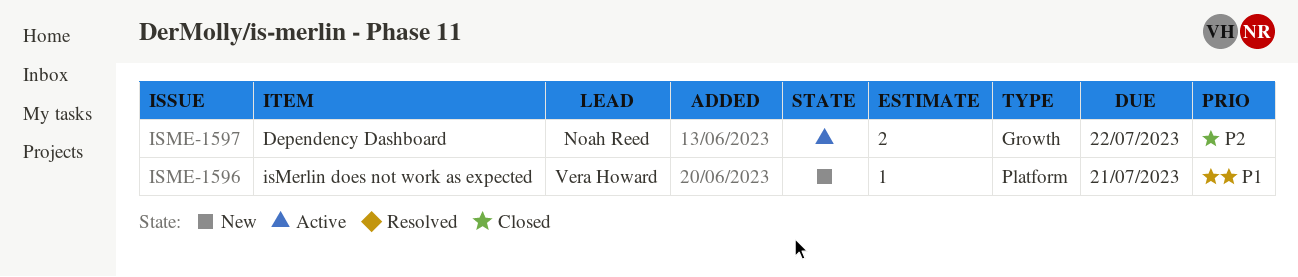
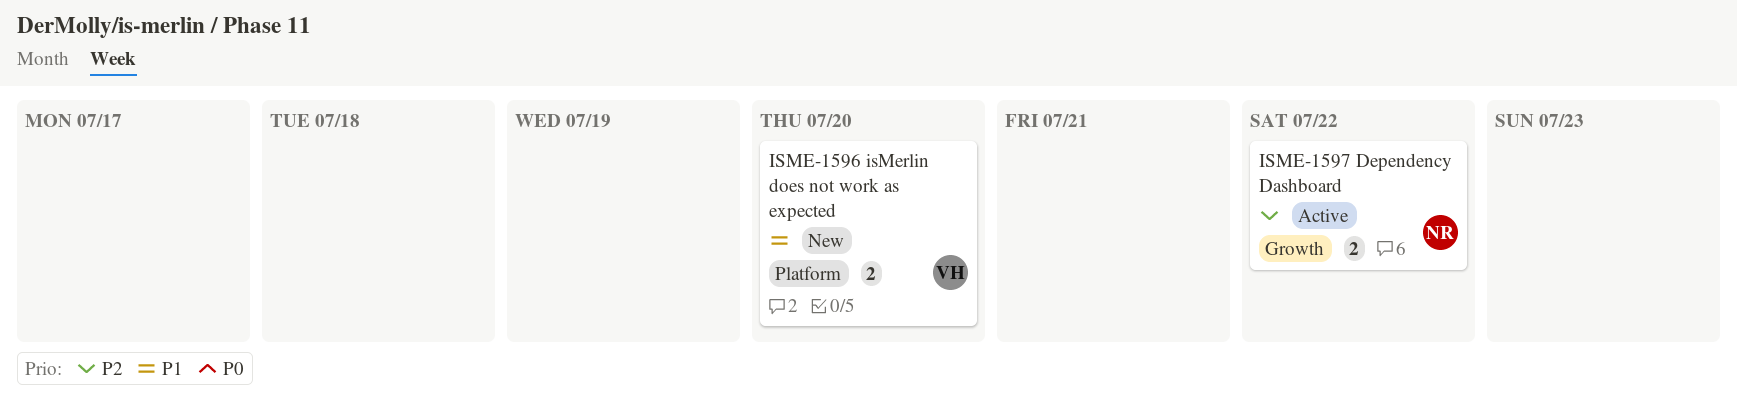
ISME-1596, estimate: 1 -> 2
ISME-1596, due: Jul 21 -> Jul 20

